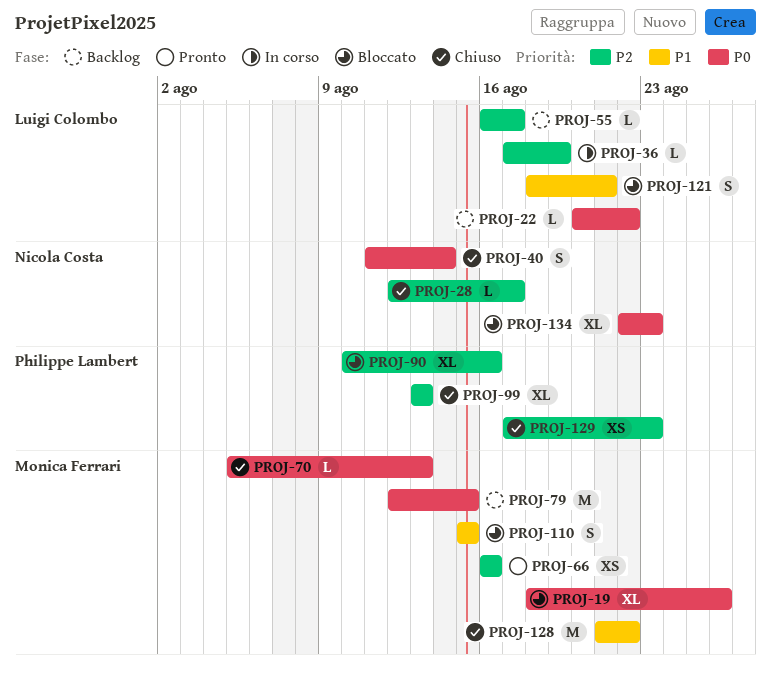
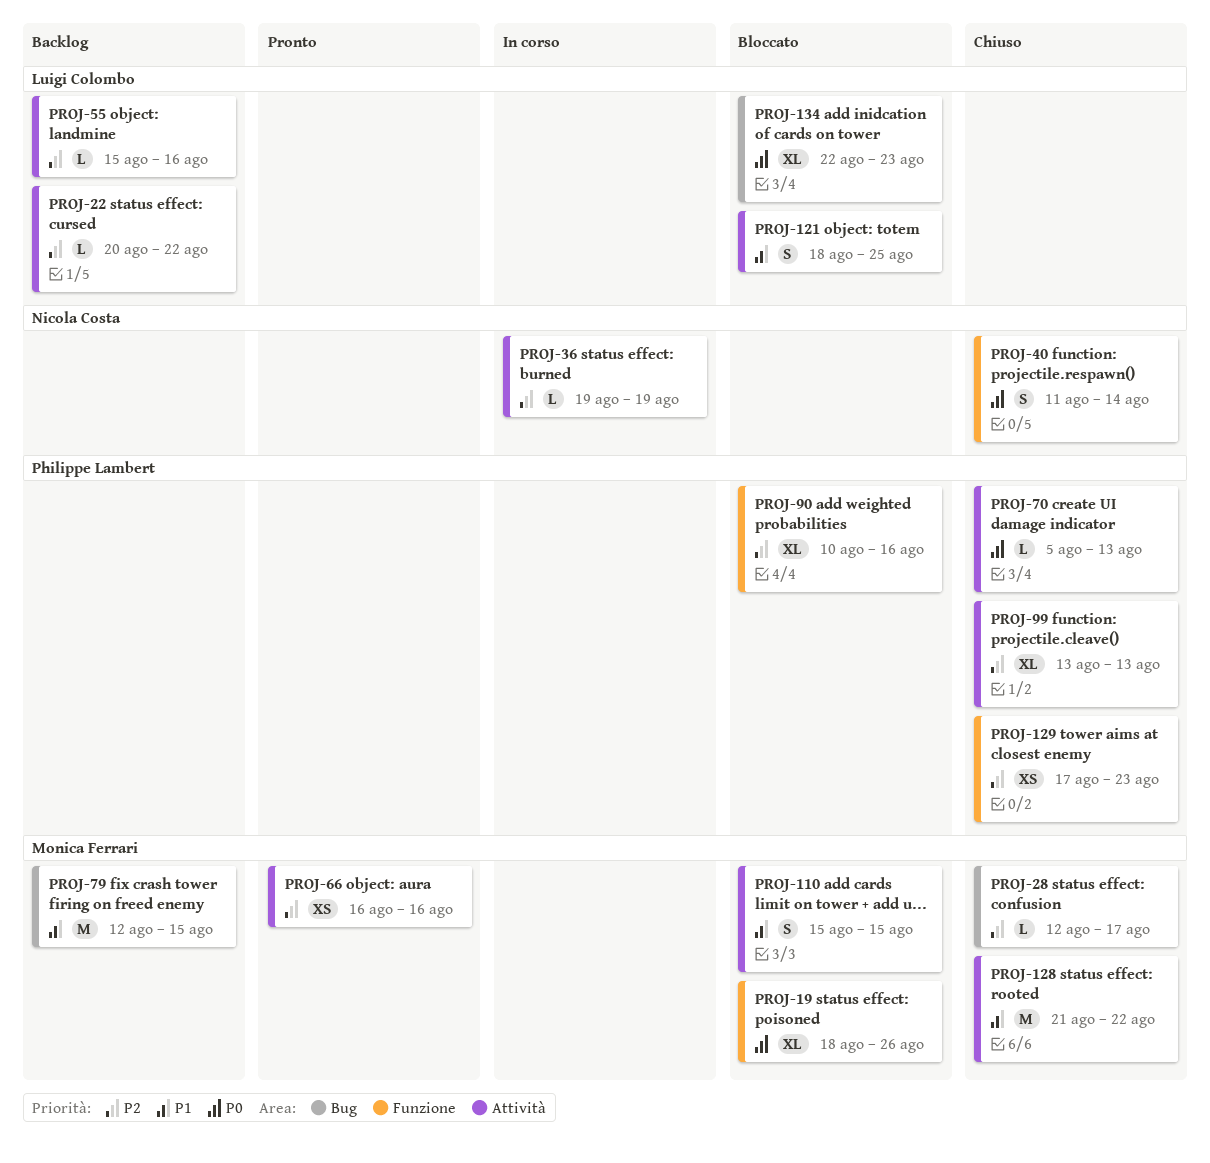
PROJ-22, priority: P0 -> P2
PROJ-28, owner: Nicola Costa -> Monica Ferrari
PROJ-36, owner: Luigi Colombo -> Nicola Costa
PROJ-36, start: Aug 17 -> Aug 19
PROJ-55, start: Aug 16 -> Aug 15
PROJ-55, due: Aug 17 -> Aug 16
PROJ-70, owner: Monica Ferrari -> Philippe Lambert
PROJ-79, priority: P0 -> P1
PROJ-121, due: Aug 21 -> Aug 25
PROJ-134, owner: Nicola Costa -> Luigi Colombo

